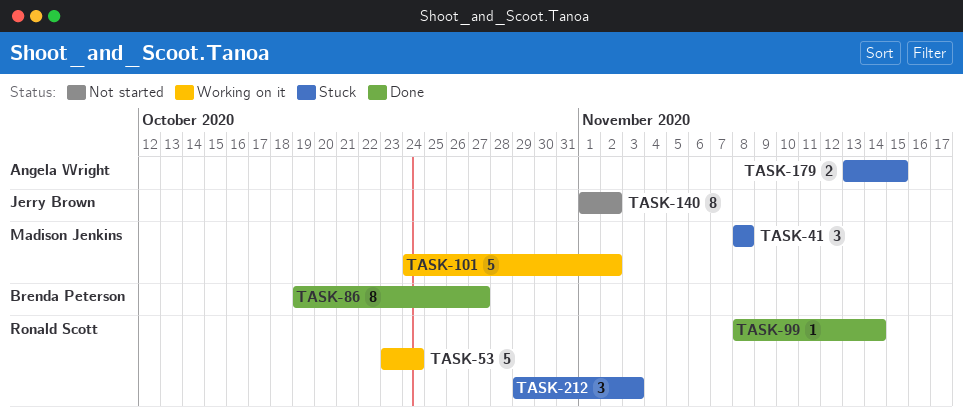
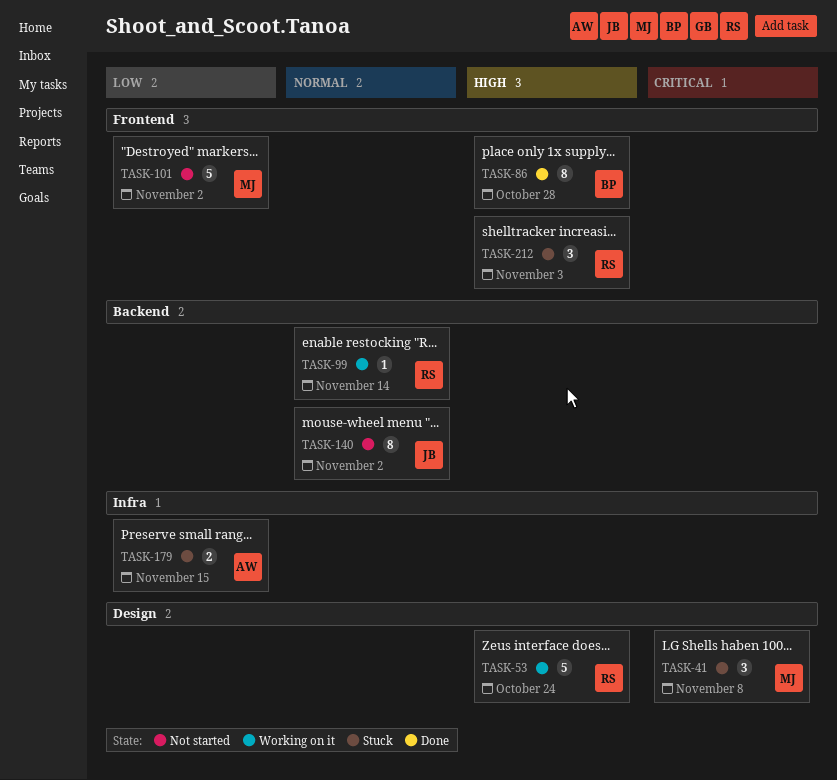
TASK-86, due: Oct 27 -> Oct 28
TASK-99, status: Done -> Working on it
TASK-101, status: Working on it -> Not started

